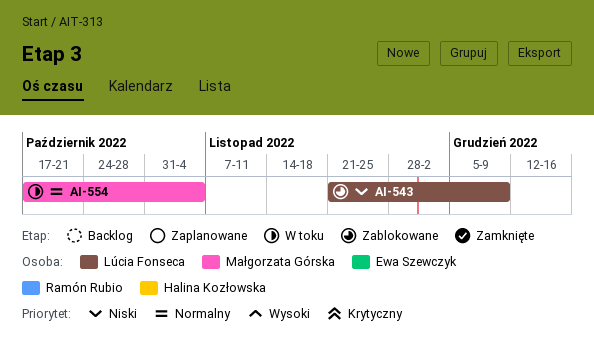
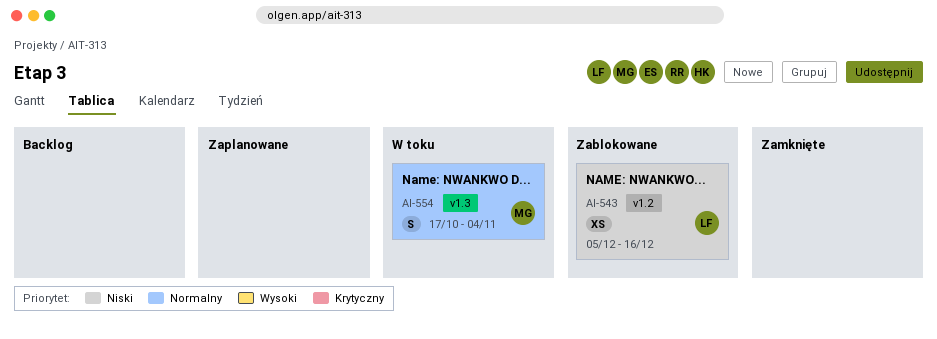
AI-543, start: Nov 21 -> Dec 5
AI-543, due: Dec 9 -> Dec 16

